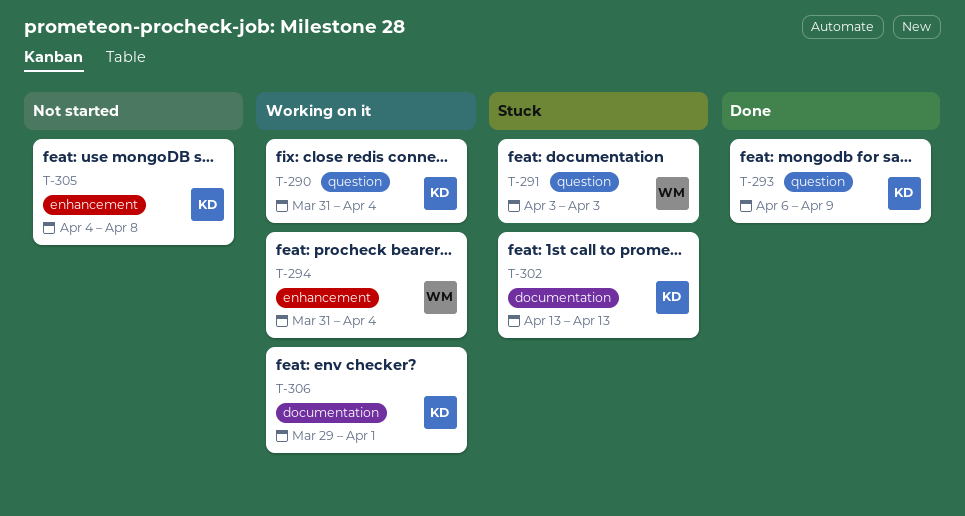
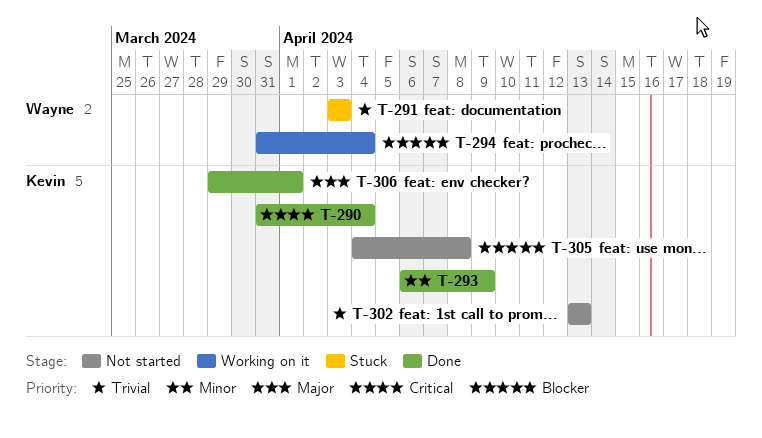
T-290, status: Working on it -> Done
T-302, status: Stuck -> Not started
T-306, status: Working on it -> Done

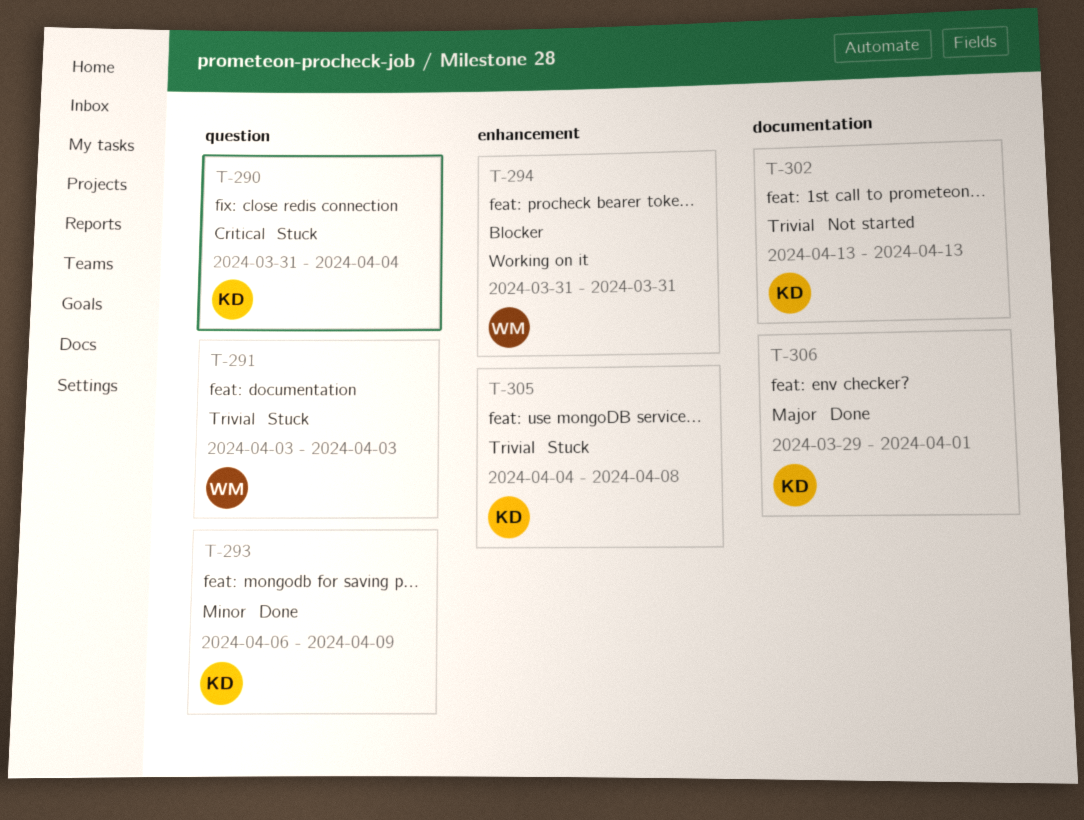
T-290, status: Done -> Stuck
T-294, due: Apr 4 -> Mar 31
T-305, status: Not started -> Stuck
T-305, priority: Blocker -> Trivial

